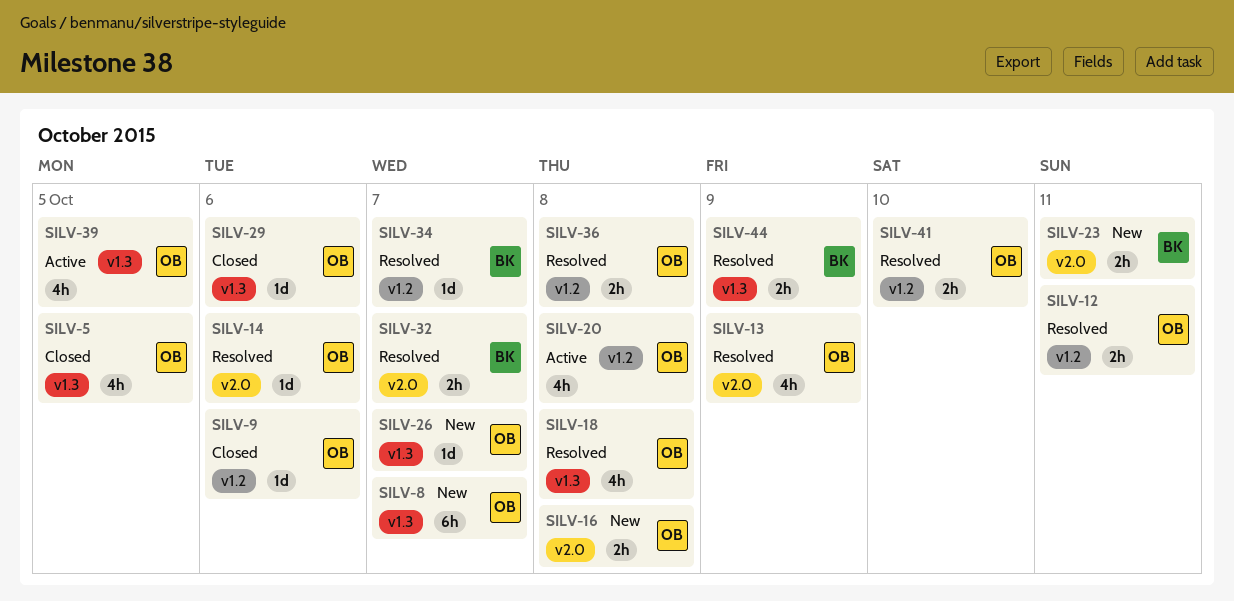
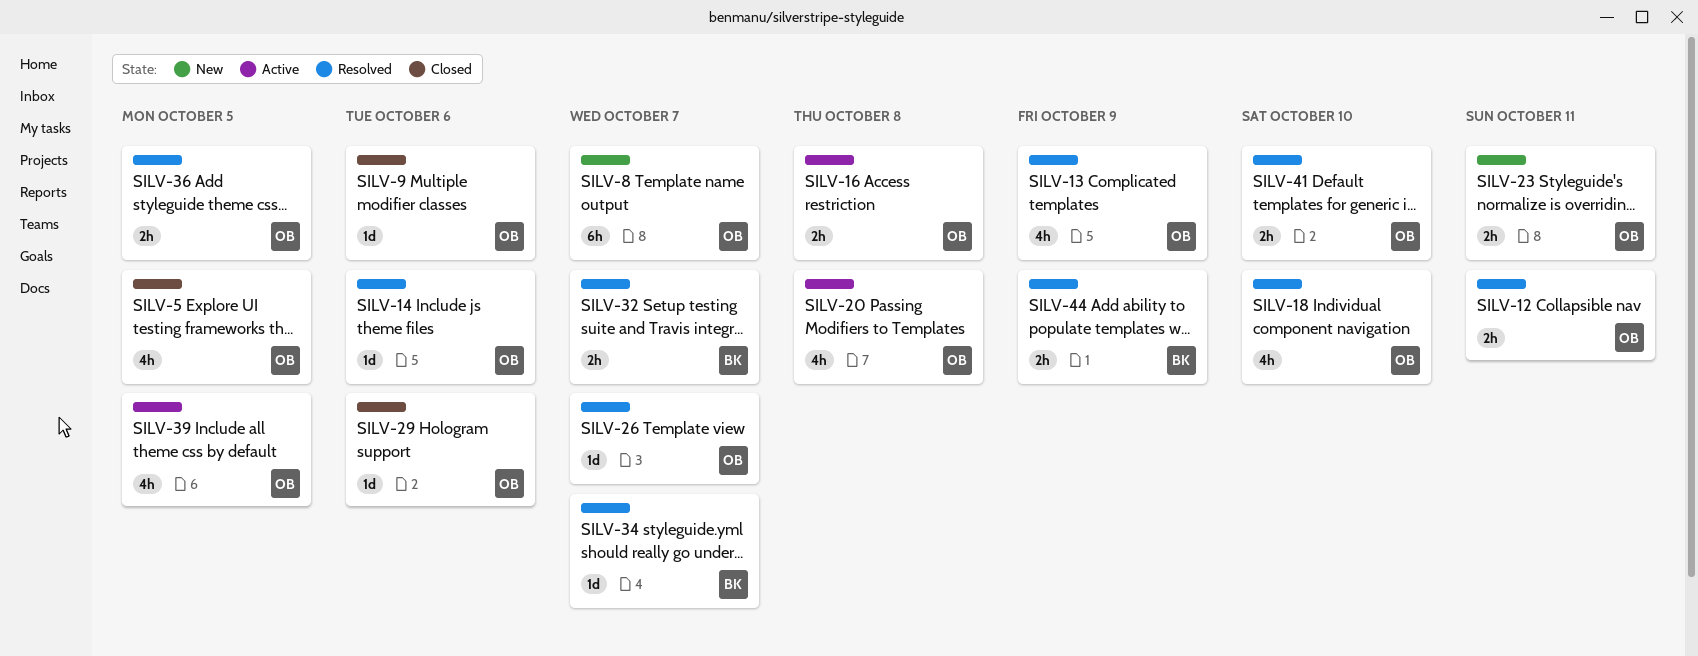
SILV-16, status: New -> Active
SILV-18, due: Oct 8 -> Oct 10
SILV-23, owner: BK -> OB
SILV-26, status: New -> Resolved
SILV-36, due: Oct 8 -> Oct 5

